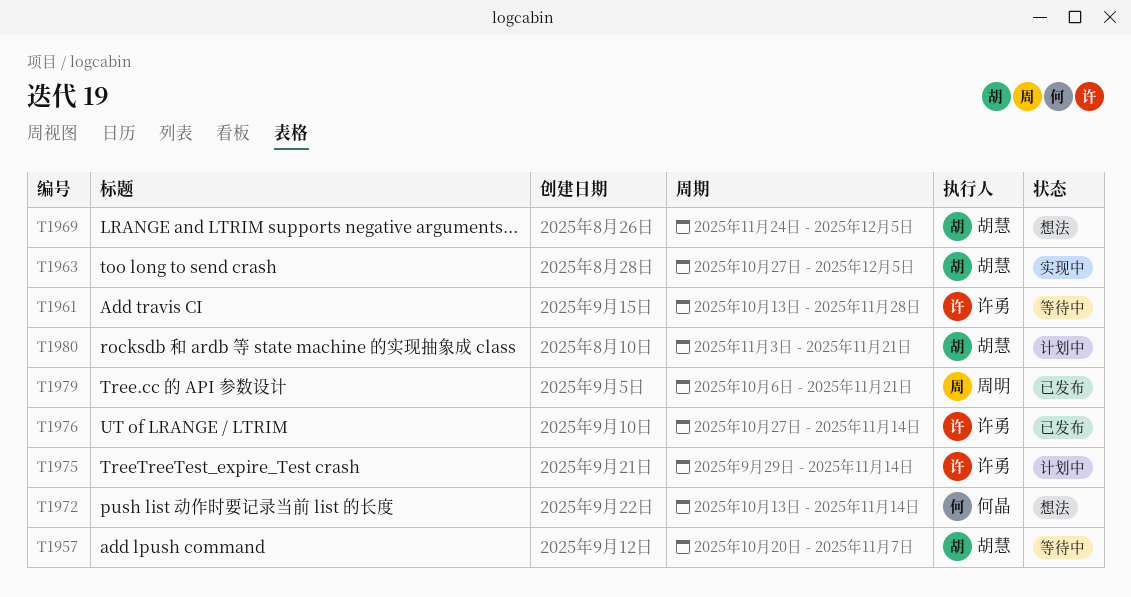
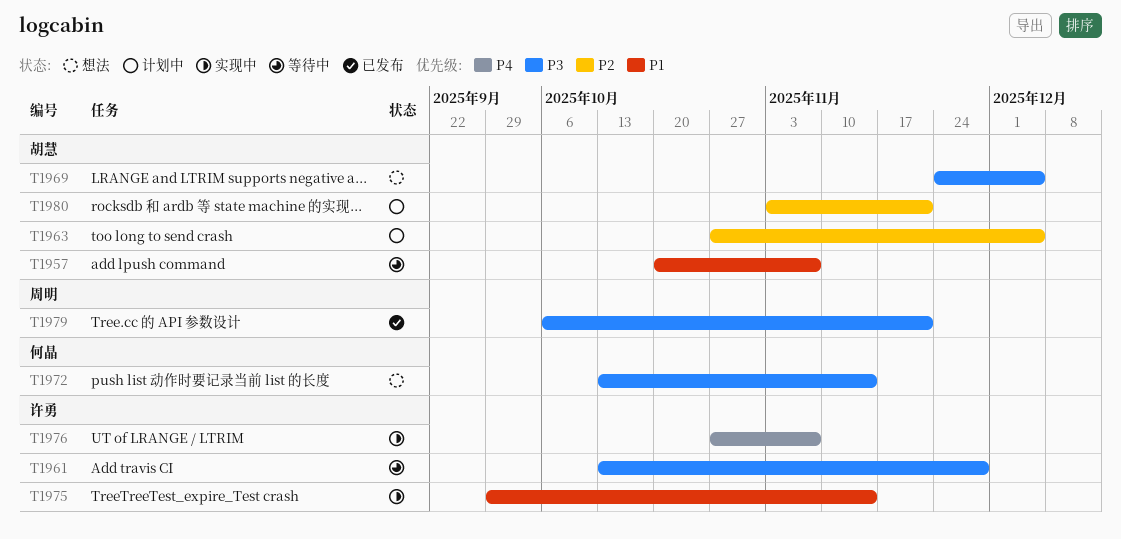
T1963, status: 实现中 -> 计划中
T1975, status: 计划中 -> 实现中
T1976, status: 已发布 -> 实现中
T1976, due: Nov 14 -> Nov 7

